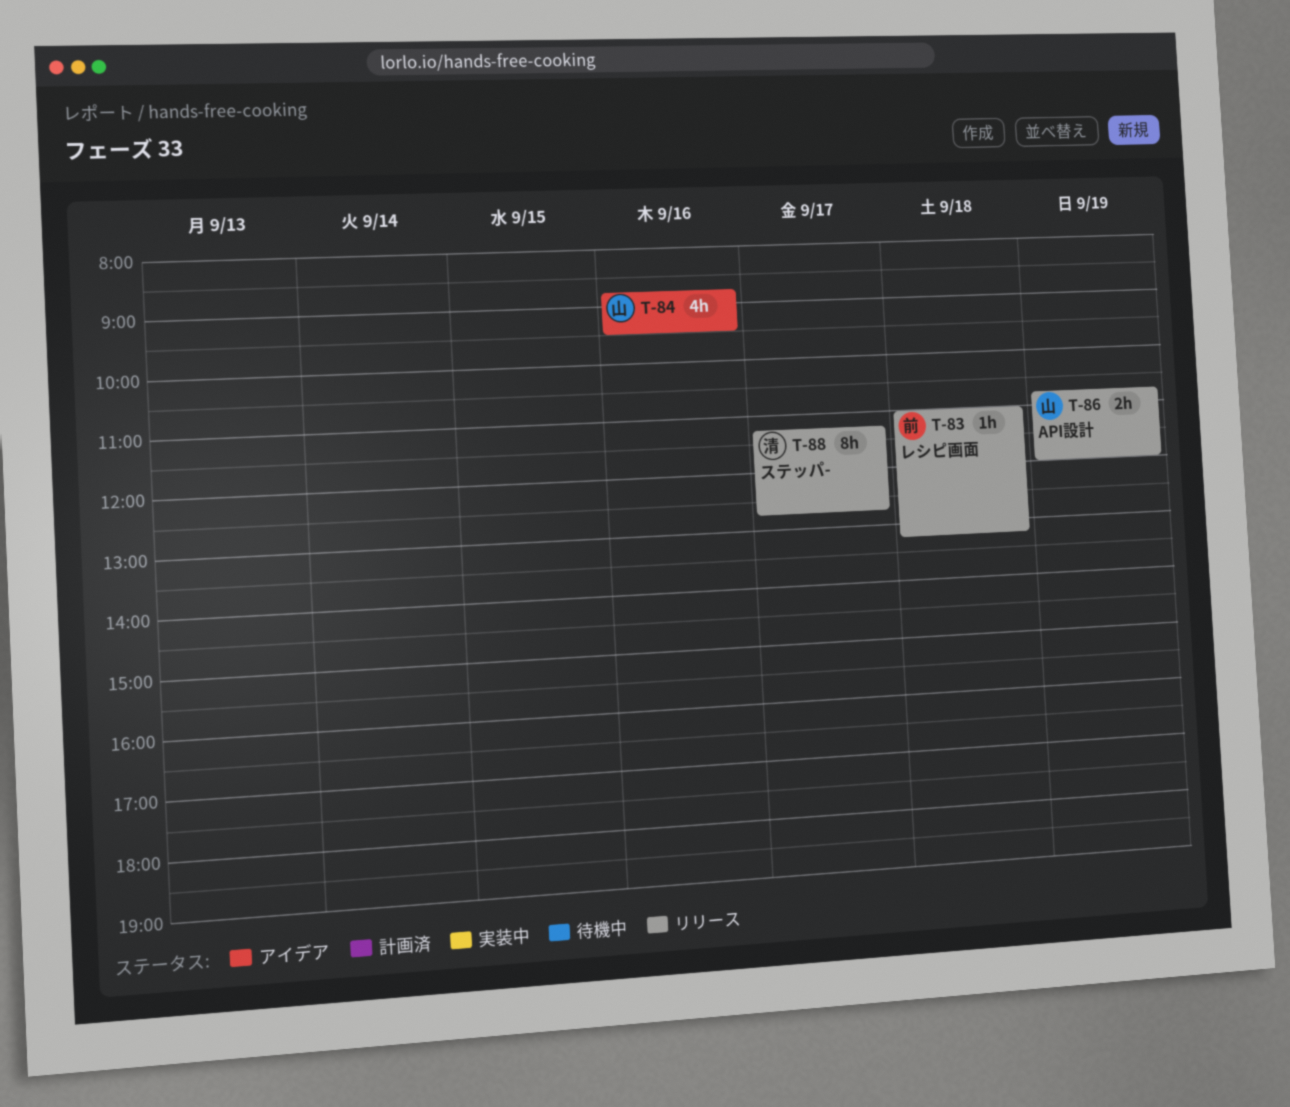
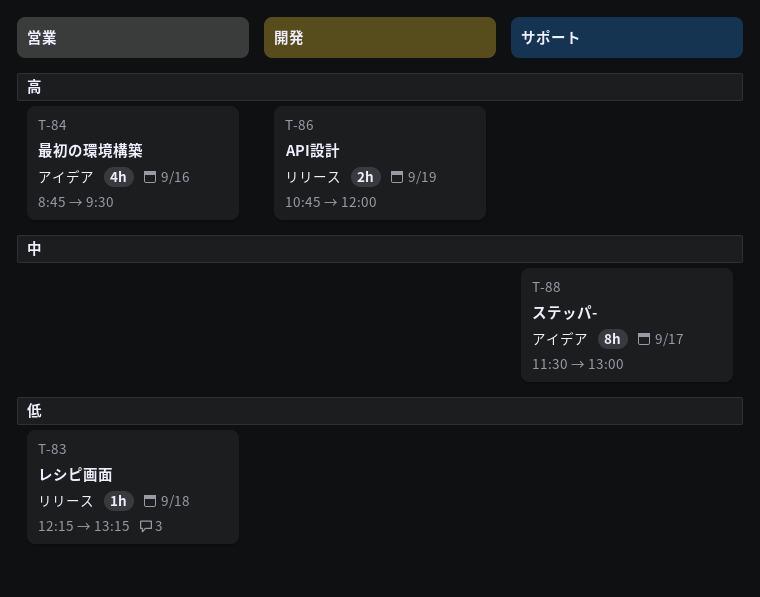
T-83, begins: 11:00 -> 12:15
T-88, status: リリース -> アイデア
T-88, begins: 11:15 -> 11:30
T-88, ends: 12:45 -> 13:00

